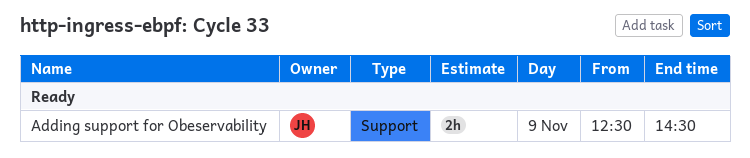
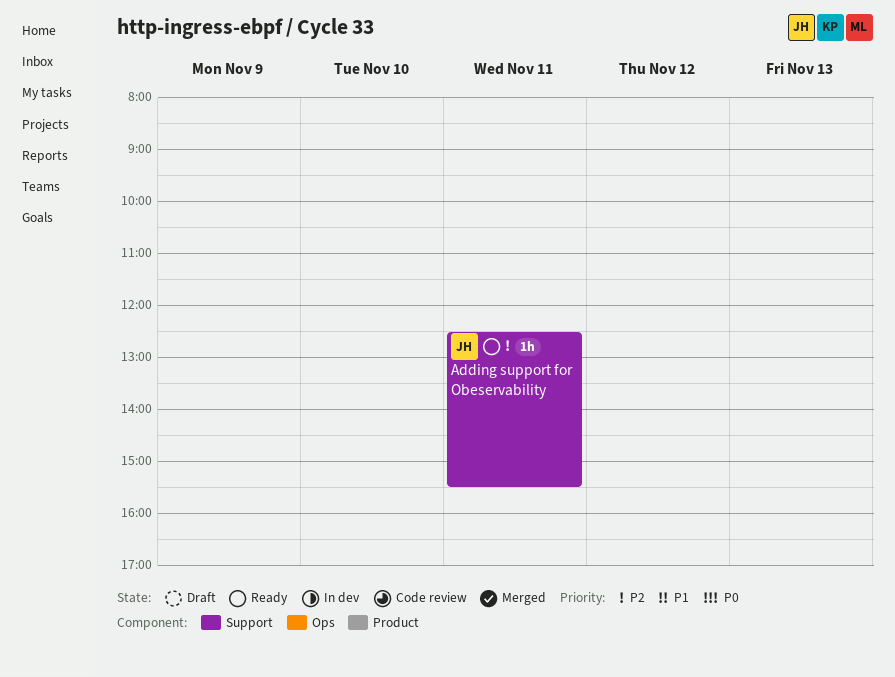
Adding support for Obeservability, estimate: 2h -> 1h
Adding support for Obeservability, day: Nov 9 -> Nov 11
Adding support for Obeservability, ends: 14:30 -> 15:30

